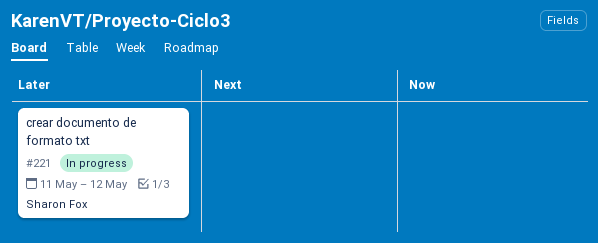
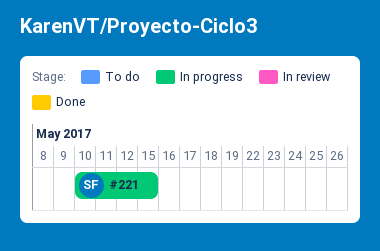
#221, start: May 11 -> May 10
#221, due: May 12 -> May 15

